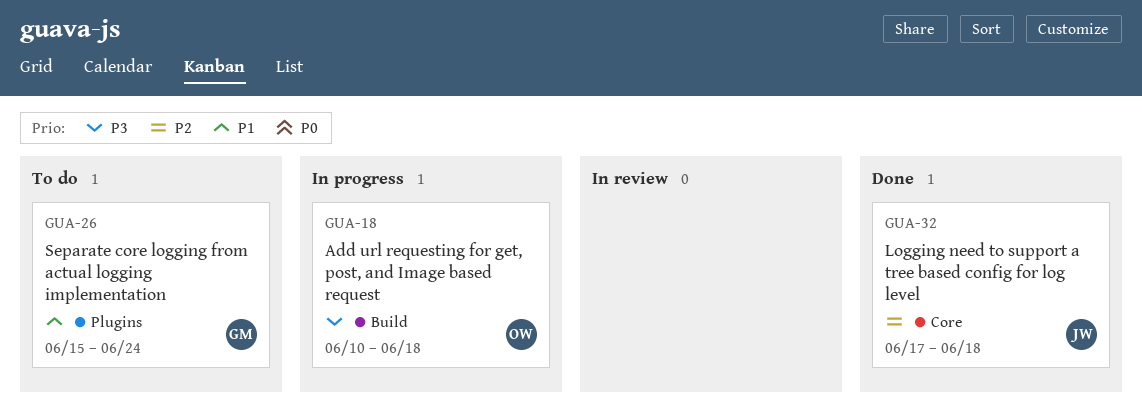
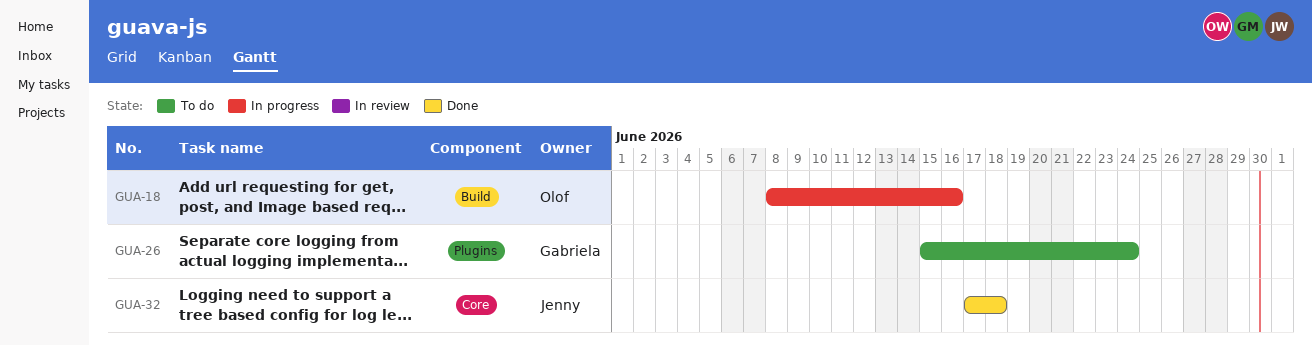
GUA-18, start: Jun 10 -> Jun 8
GUA-18, due: Jun 18 -> Jun 16

